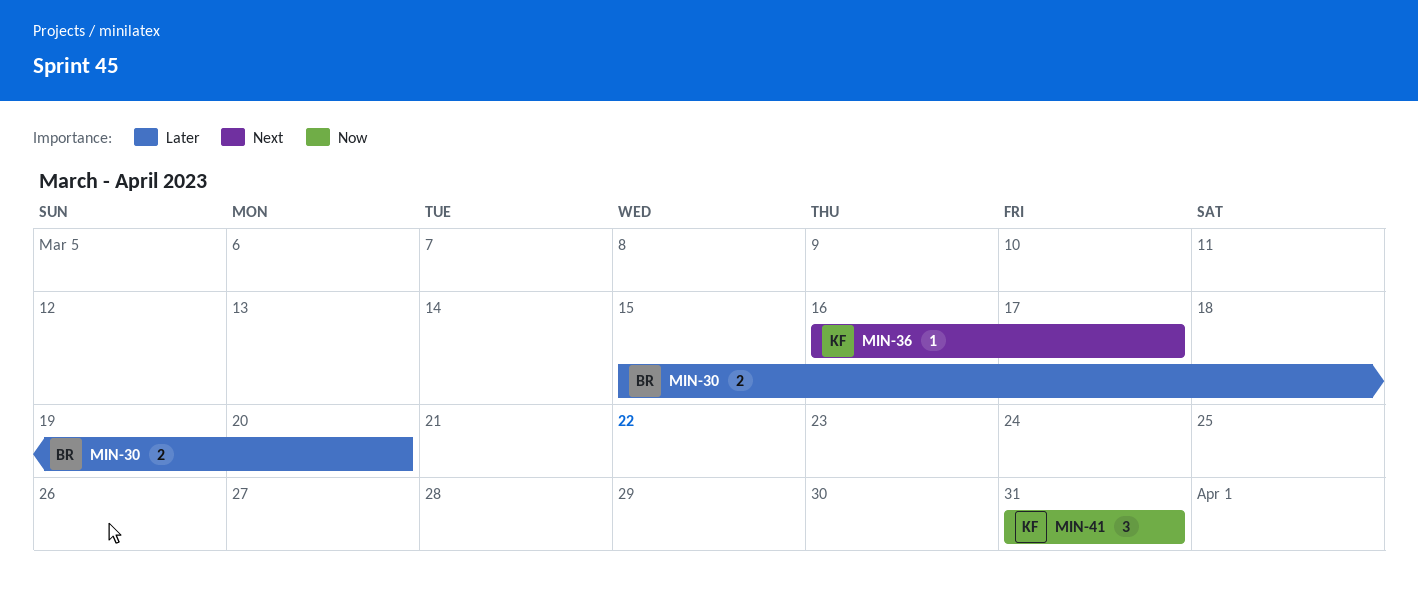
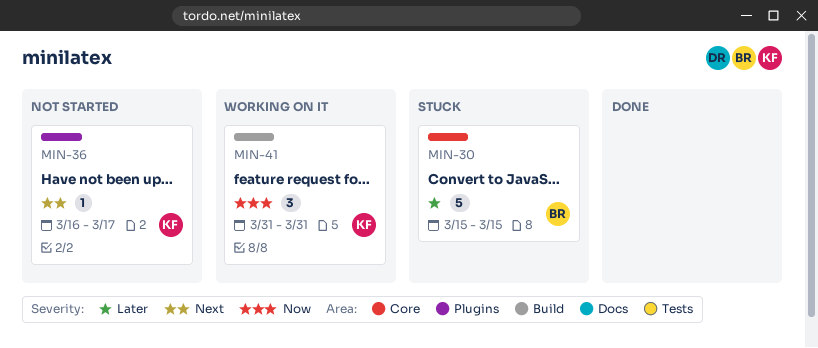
MIN-30, estimate: 2 -> 5
MIN-30, due: Mar 20 -> Mar 15

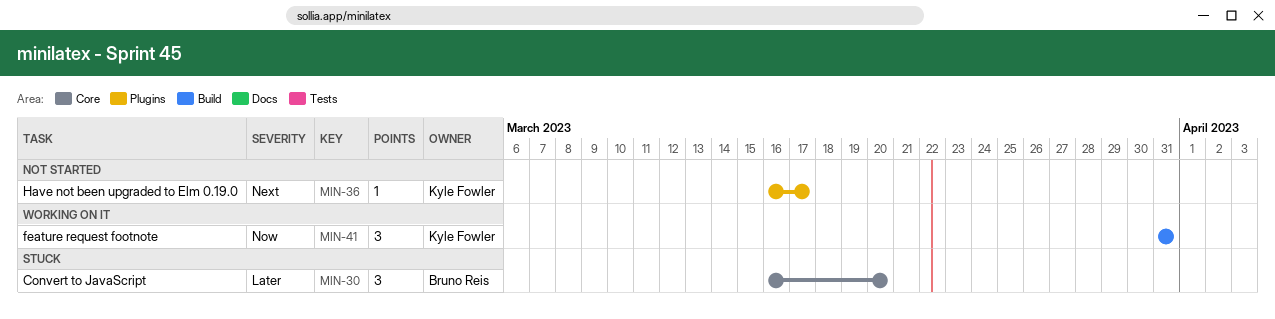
MIN-30, estimate: 5 -> 3
MIN-30, start: Mar 15 -> Mar 16
MIN-30, due: Mar 15 -> Mar 20

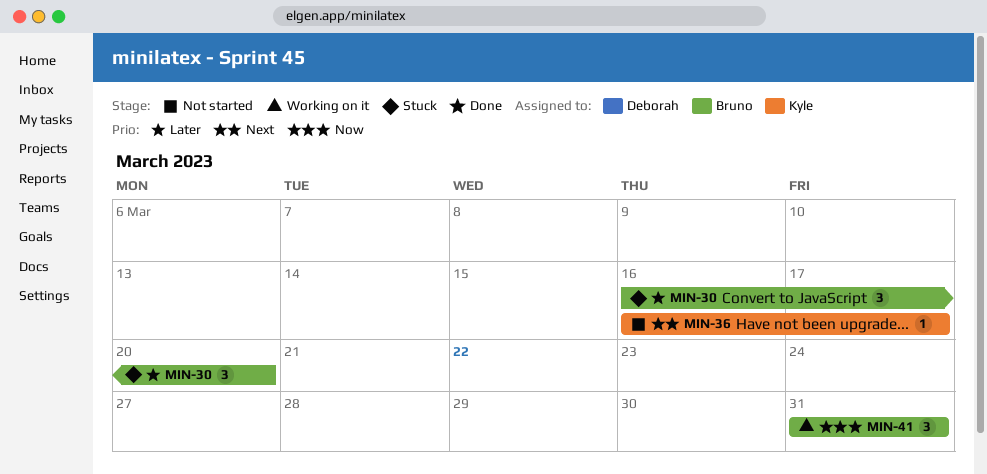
MIN-41, owner: Kyle Fowler -> Bruno Reis

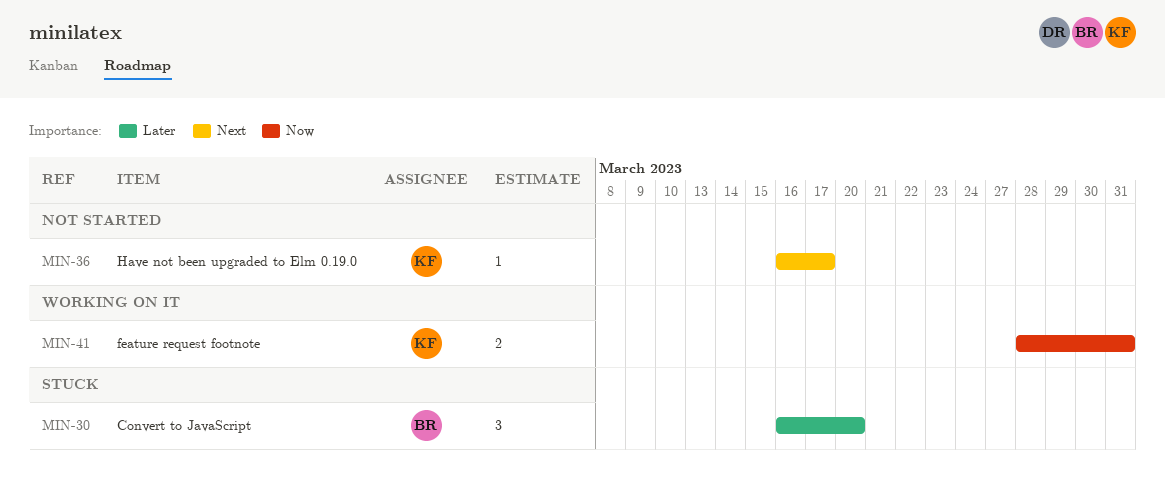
MIN-41, owner: Bruno -> Kyle
MIN-41, estimate: 3 -> 2
MIN-41, start: Mar 31 -> Mar 28

